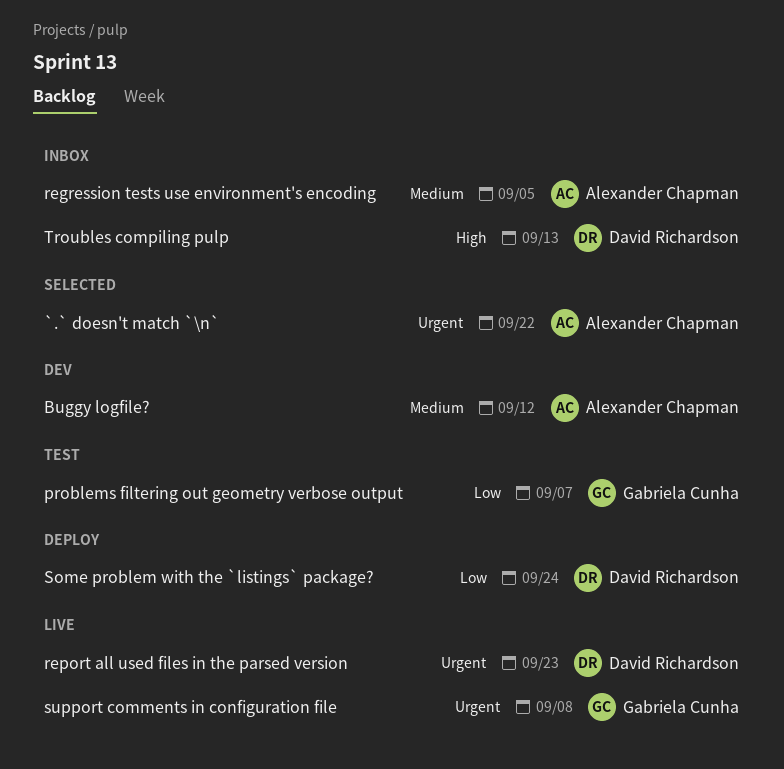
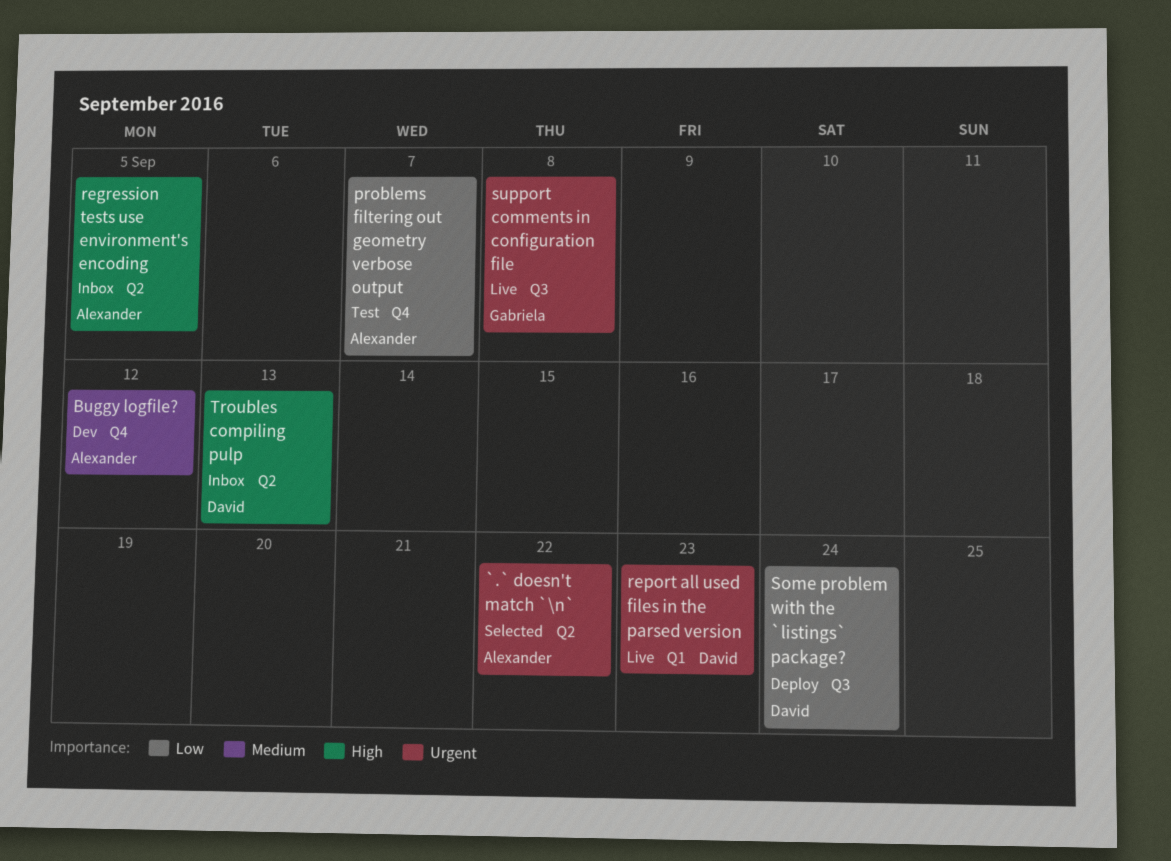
problems filtering out geometry verbose output, owner: Gabriela Cunha -> Alexander Chapman
regression tests use environment's encoding, priority: Medium -> High

